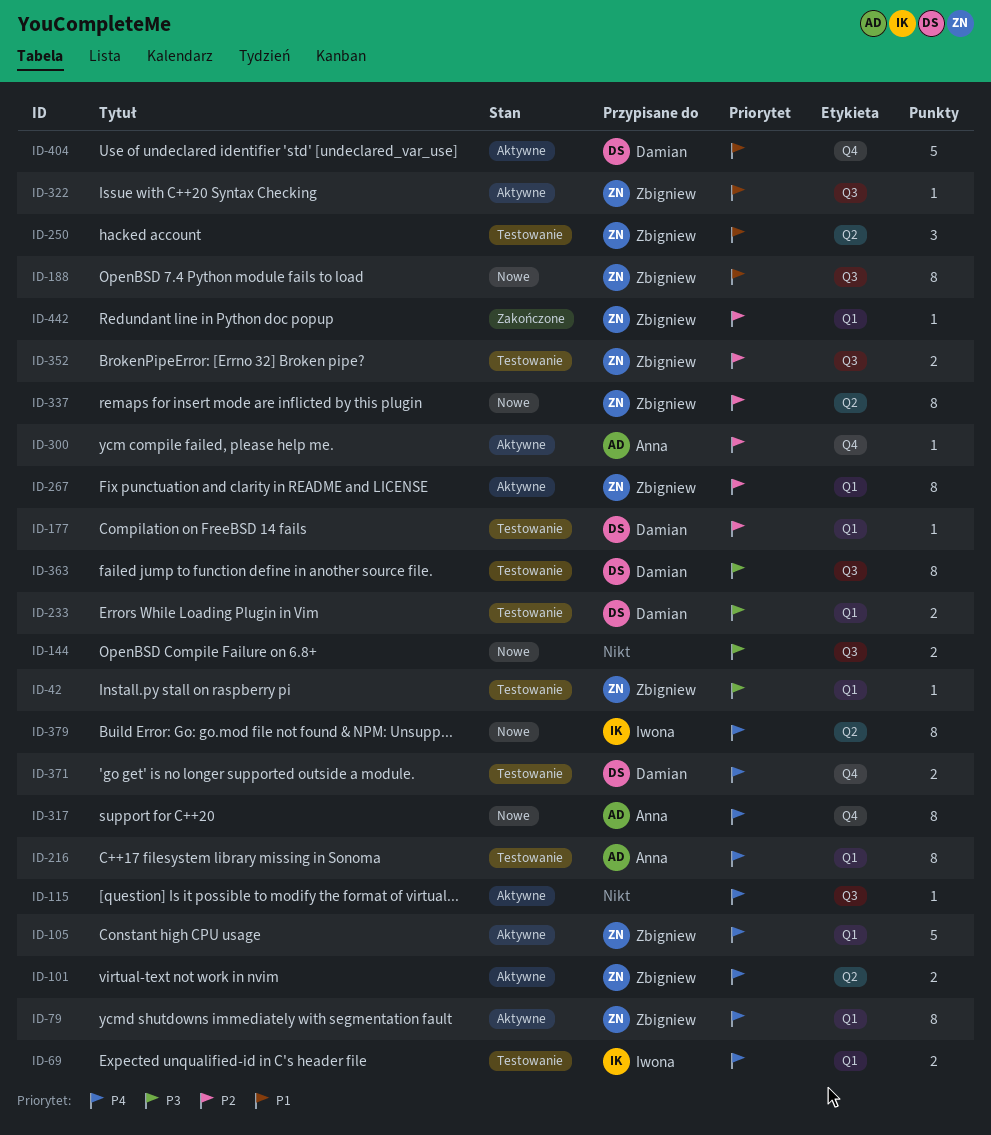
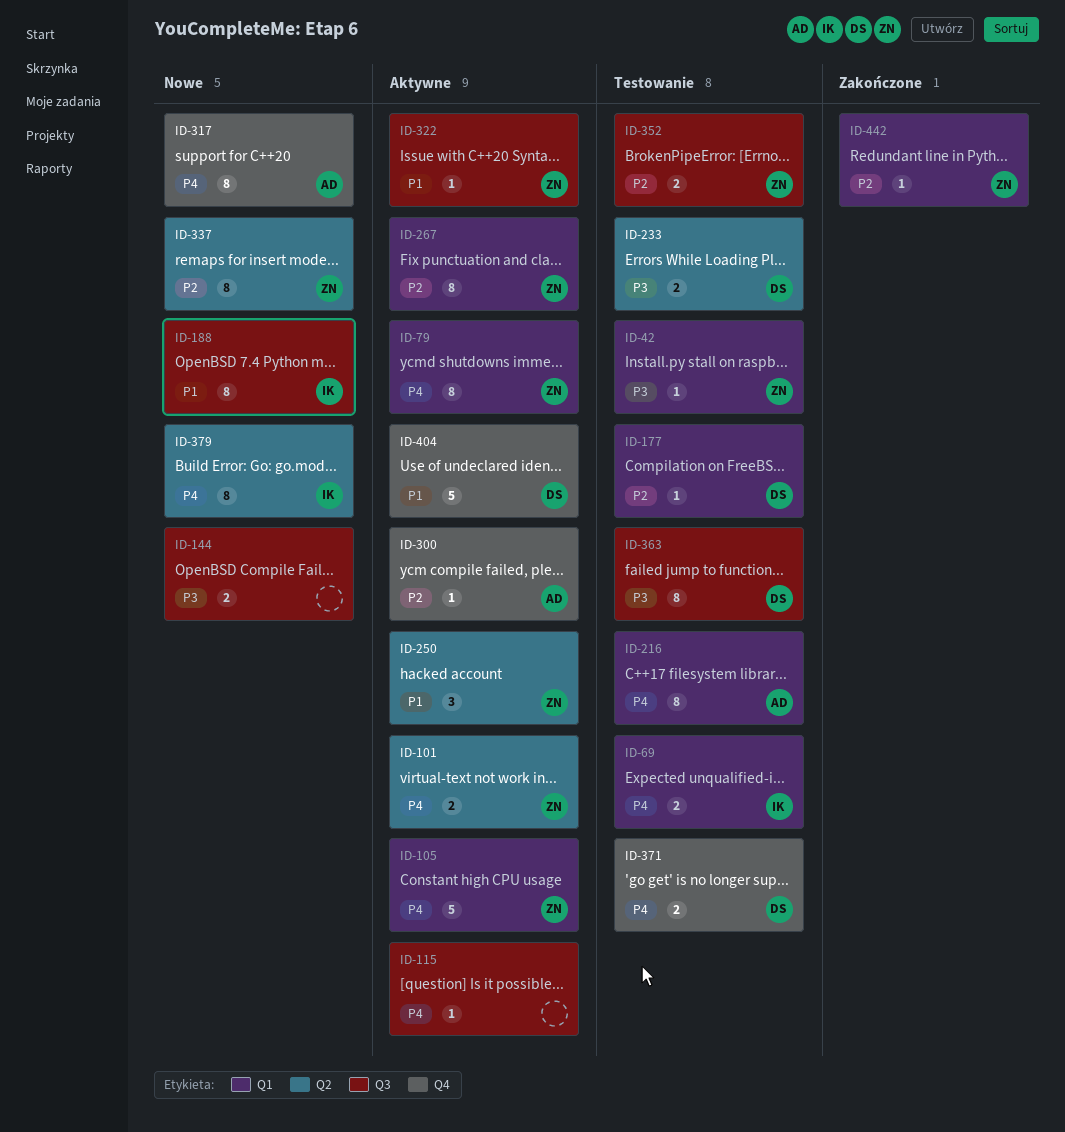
ID-188, owner: Zbigniew -> Iwona
ID-233, label: Q1 -> Q2
ID-250, status: Testowanie -> Aktywne

